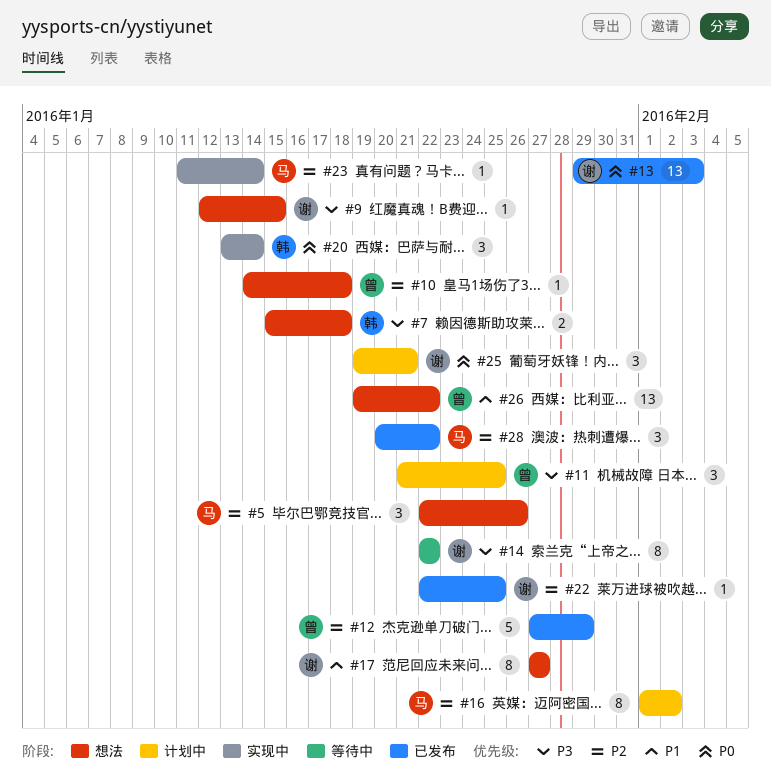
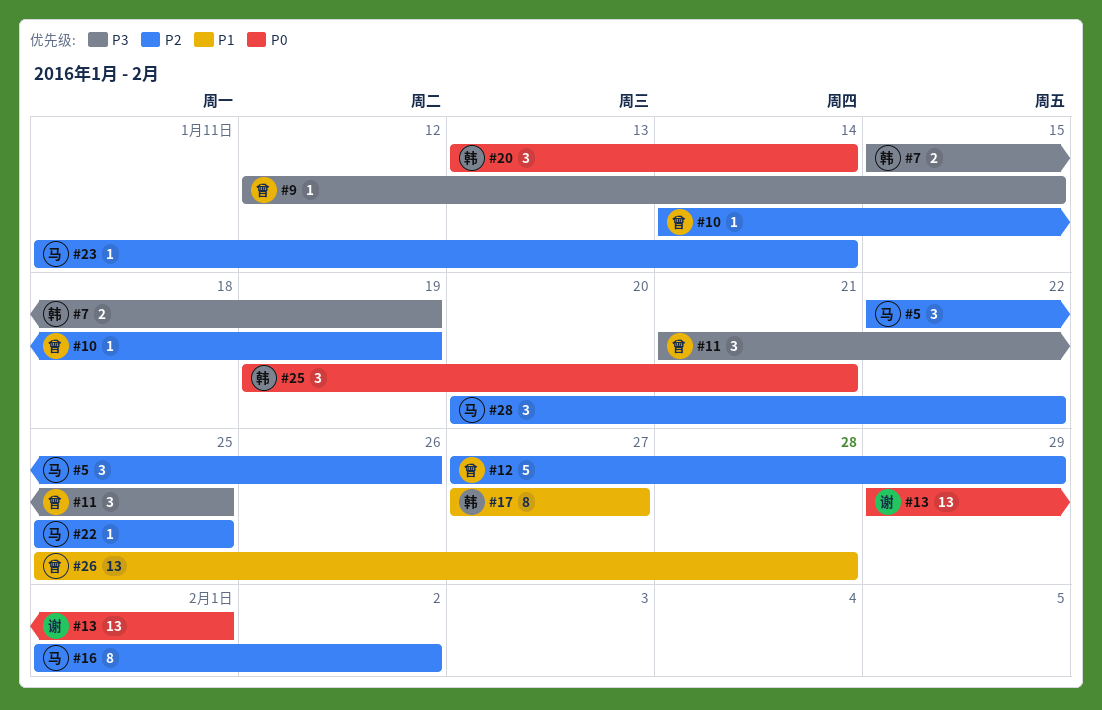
#7, due: Jan 18 -> Jan 19
#9, owner: 谢 -> 曾
#10, due: Jan 18 -> Jan 19
#13, due: Feb 3 -> Feb 1
#14: present -> none
#17, owner: 谢 -> 韩
#22, owner: 谢 -> 马
#22, start: Jan 22 -> Jan 25
#25, owner: 谢 -> 韩
#26, start: Jan 19 -> Jan 25
#26, due: Jan 22 -> Jan 28

